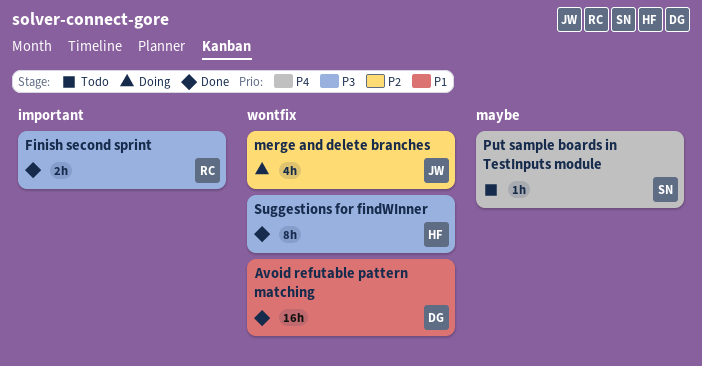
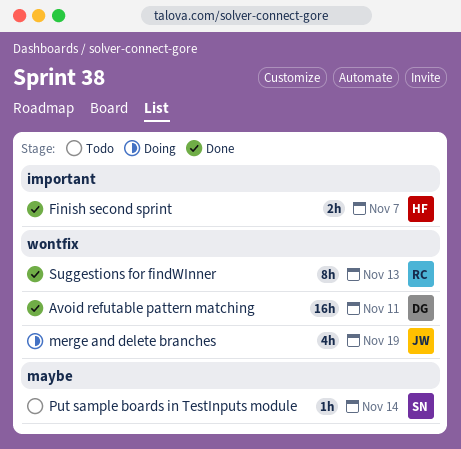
Finish second sprint, owner: RC -> HF
Suggestions for findWInner, owner: HF -> RC

